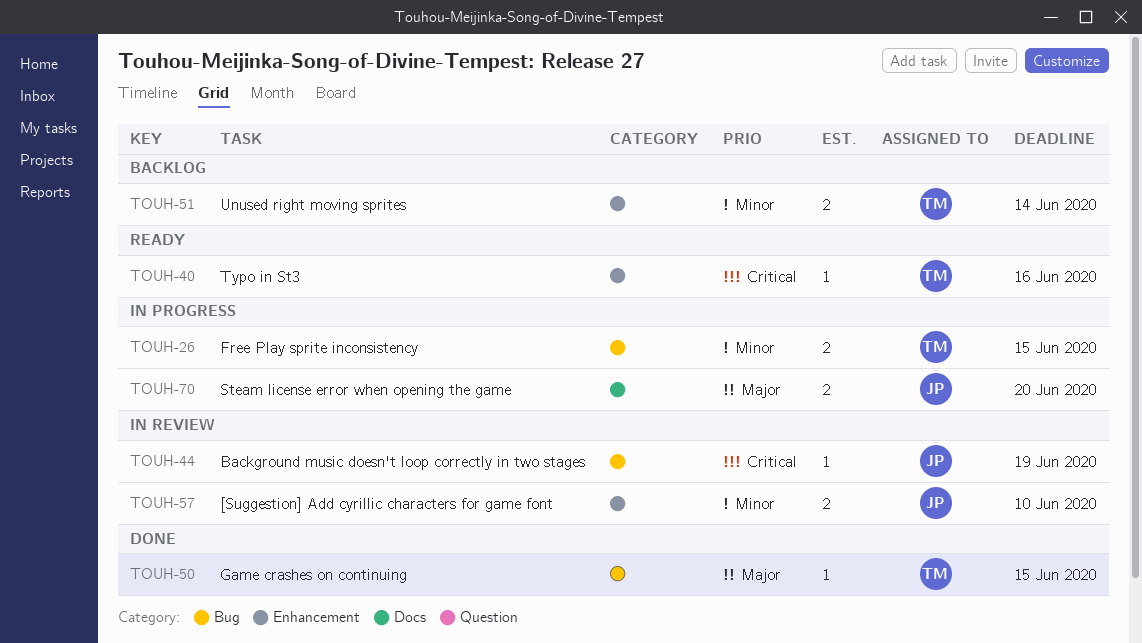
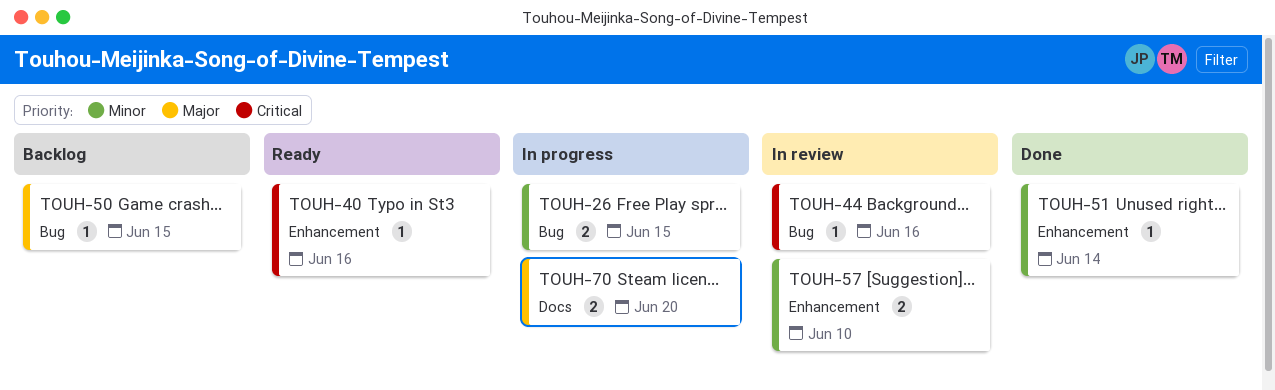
TOUH-44, due: Jun 19 -> Jun 16
TOUH-50, status: Done -> Backlog
TOUH-51, status: Backlog -> Done
TOUH-51, estimate: 2 -> 1

